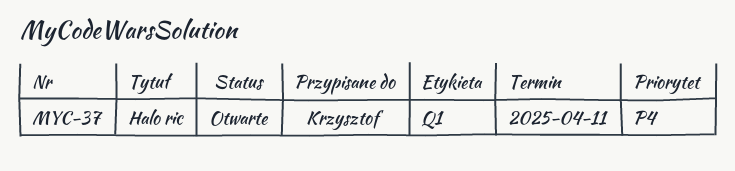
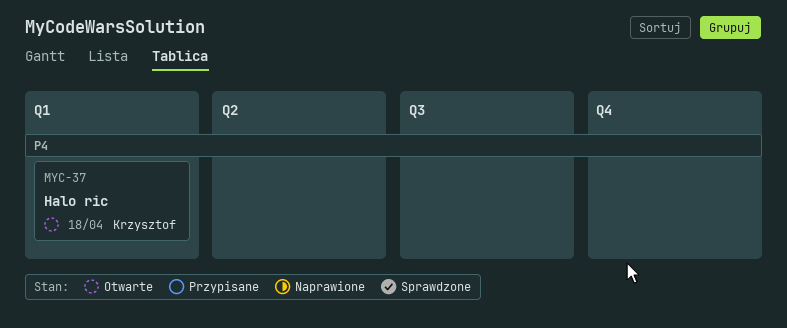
MYC-37, due: Apr 11 -> Apr 18

